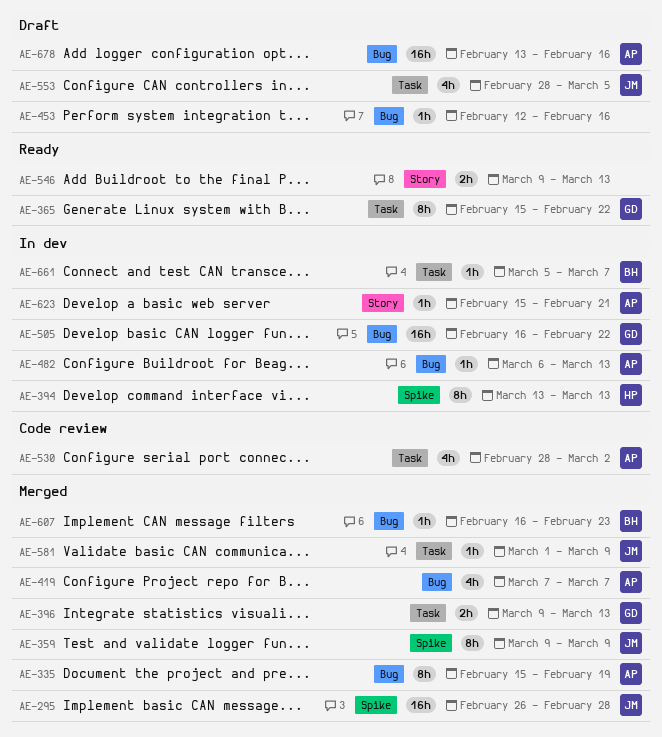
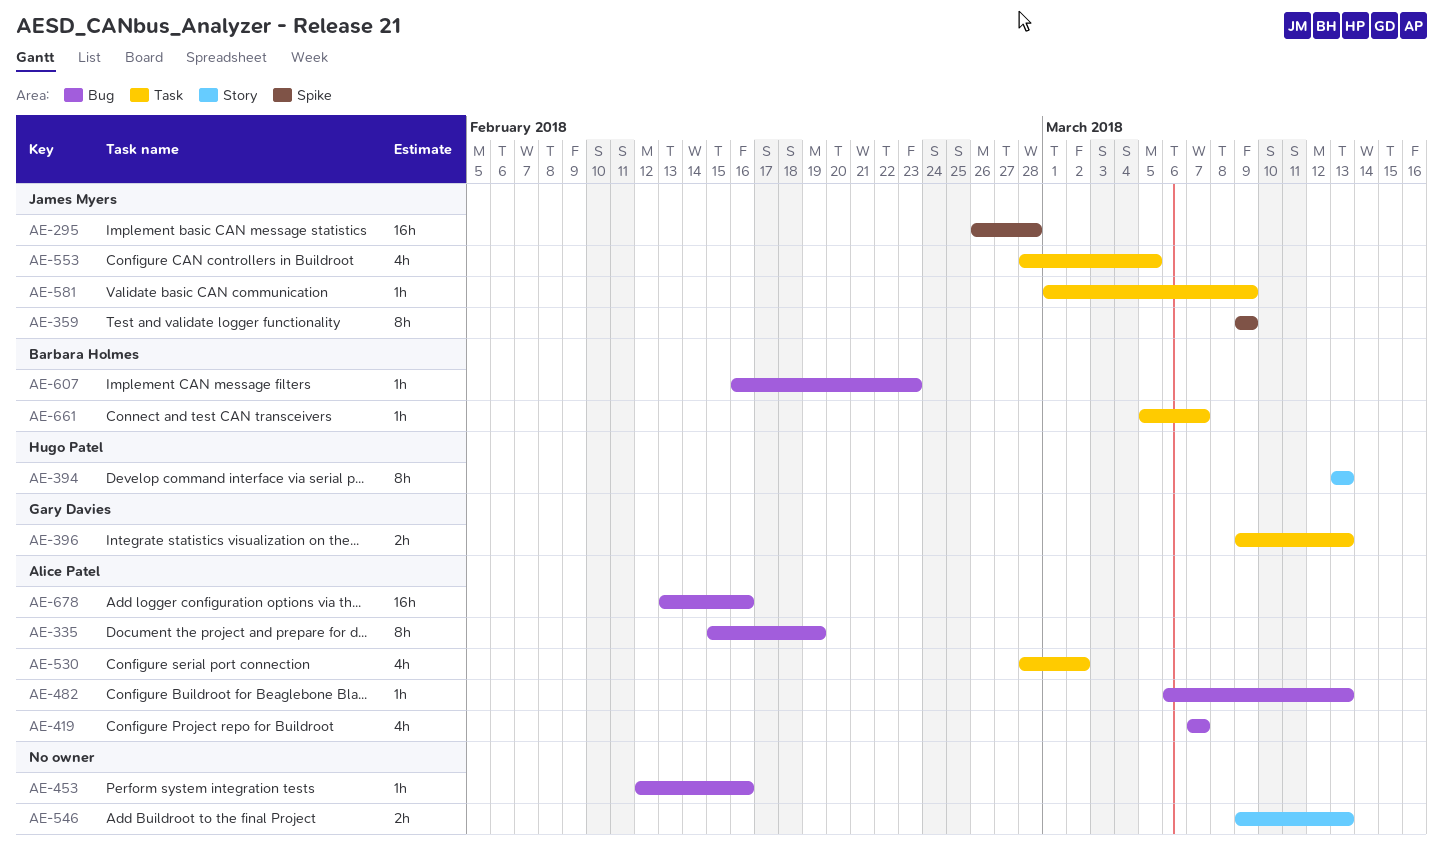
AE-365: present -> none
AE-394, label: Spike -> Story
AE-505: present -> none
AE-623: present -> none

